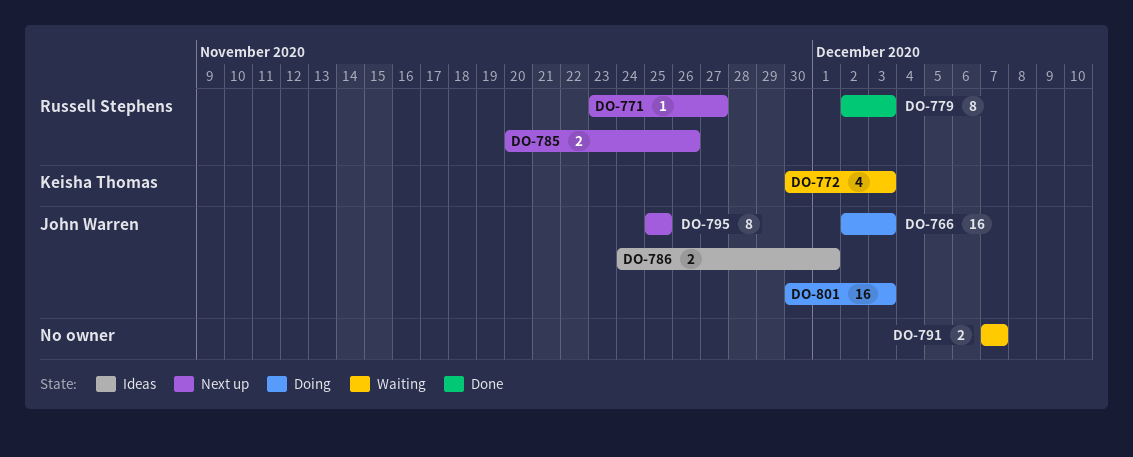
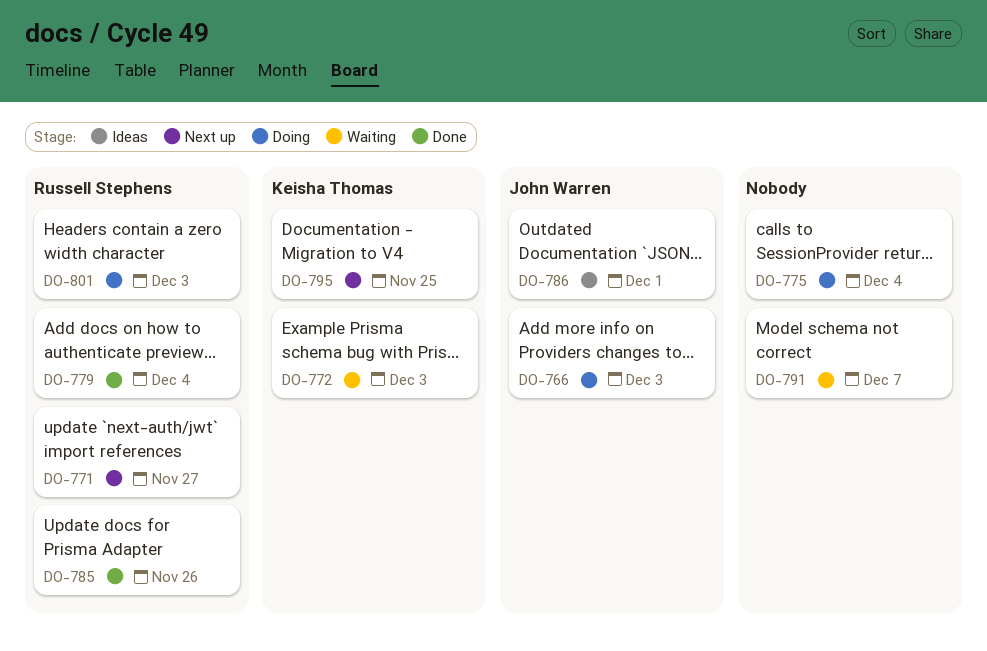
DO-775: none -> present
DO-779, due: Dec 3 -> Dec 4
DO-785, status: Next up -> Done
DO-795, owner: John Warren -> Keisha Thomas
DO-801, owner: John Warren -> Russell Stephens

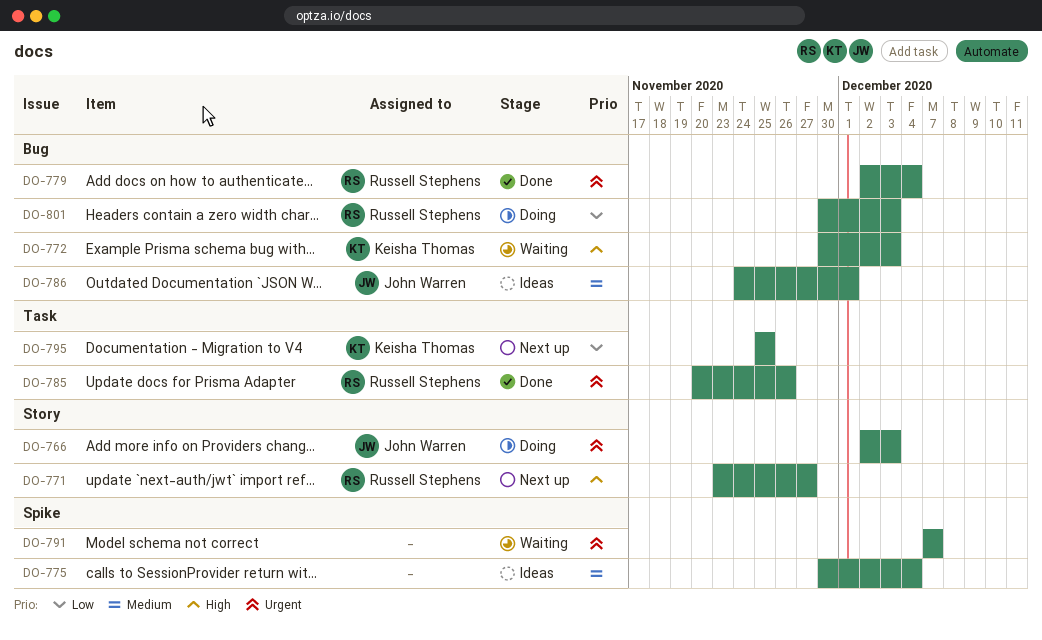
DO-775, status: Doing -> Ideas

